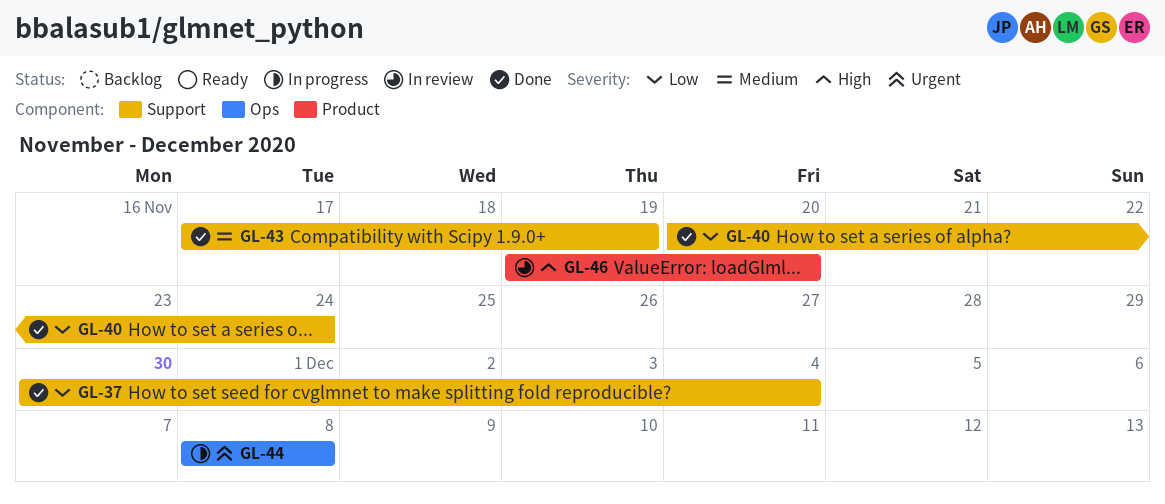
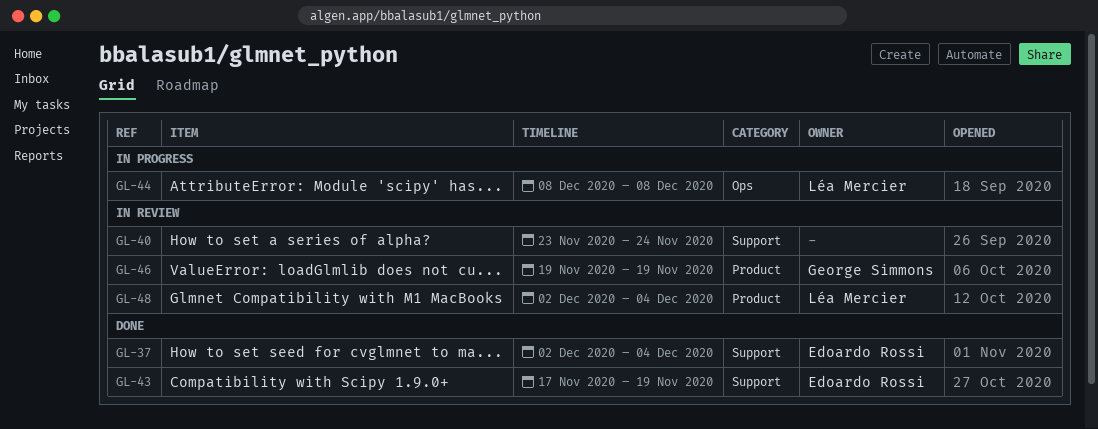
GL-37, start: Nov 30 -> Dec 2
GL-40, status: Done -> In review
GL-40, start: Nov 20 -> Nov 23
GL-46, due: Nov 20 -> Nov 19
GL-48: none -> present

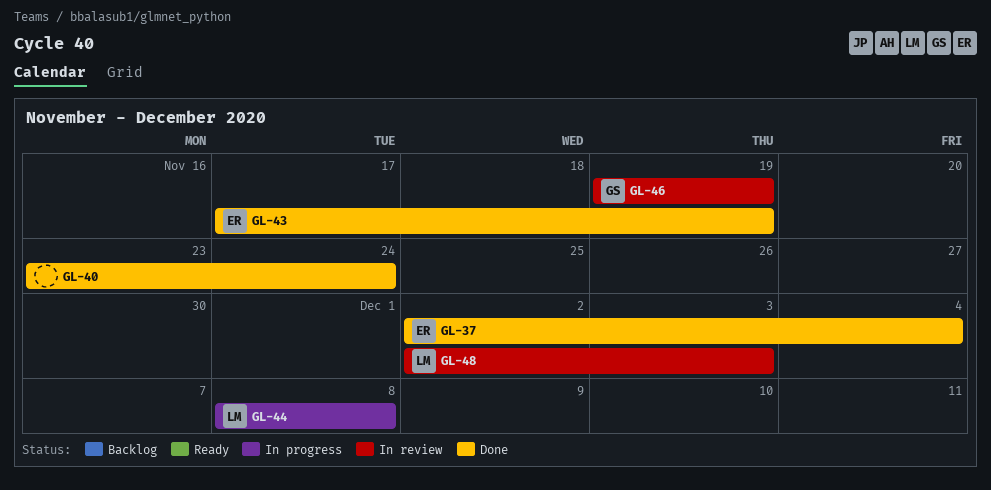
GL-40, status: In review -> Done
GL-48, due: Dec 4 -> Dec 3

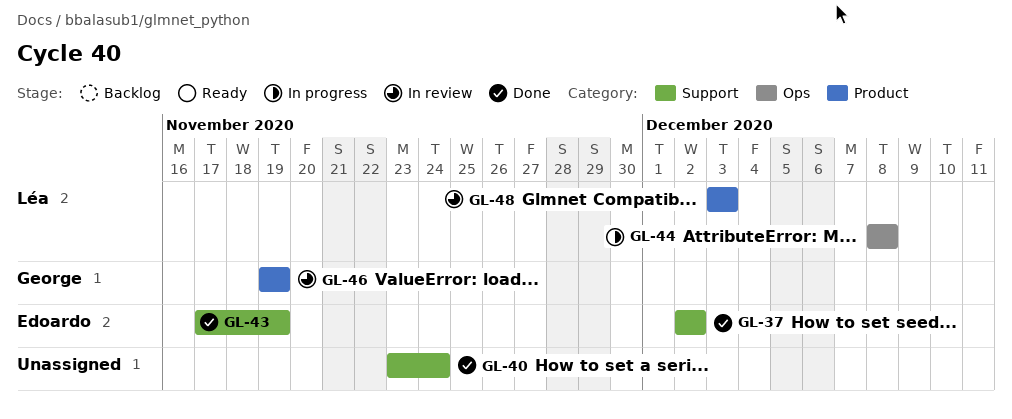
GL-37, due: Dec 4 -> Dec 2
GL-48, start: Dec 2 -> Dec 3

